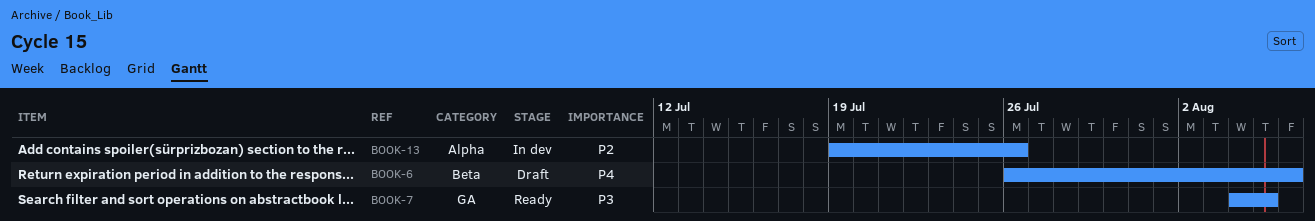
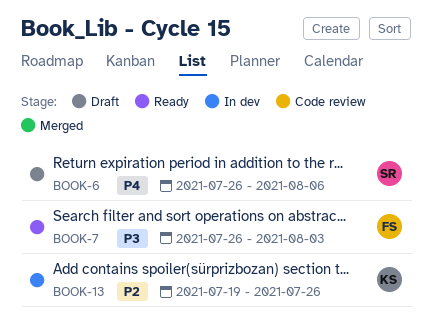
BOOK-7, start: Aug 4 -> Jul 26
BOOK-7, due: Aug 5 -> Aug 3

